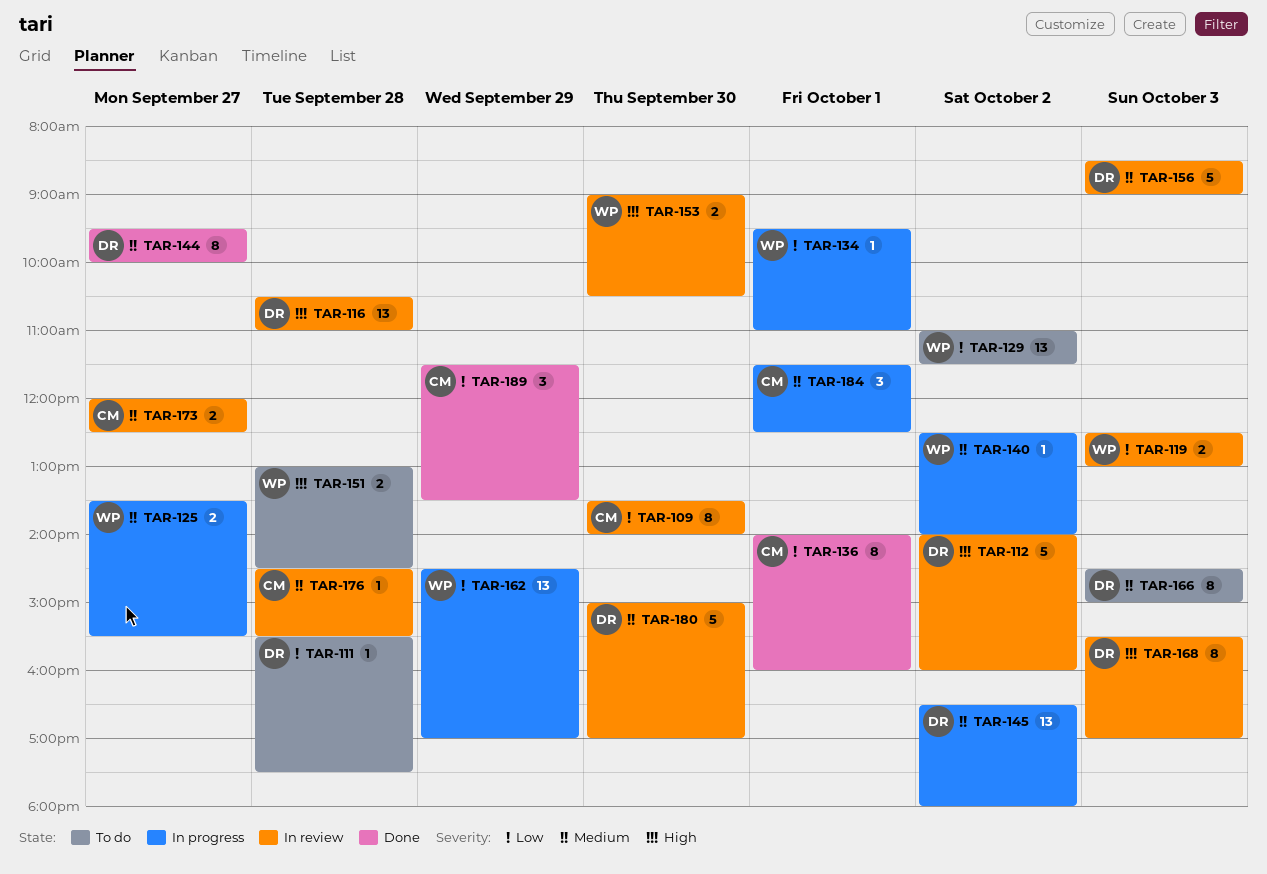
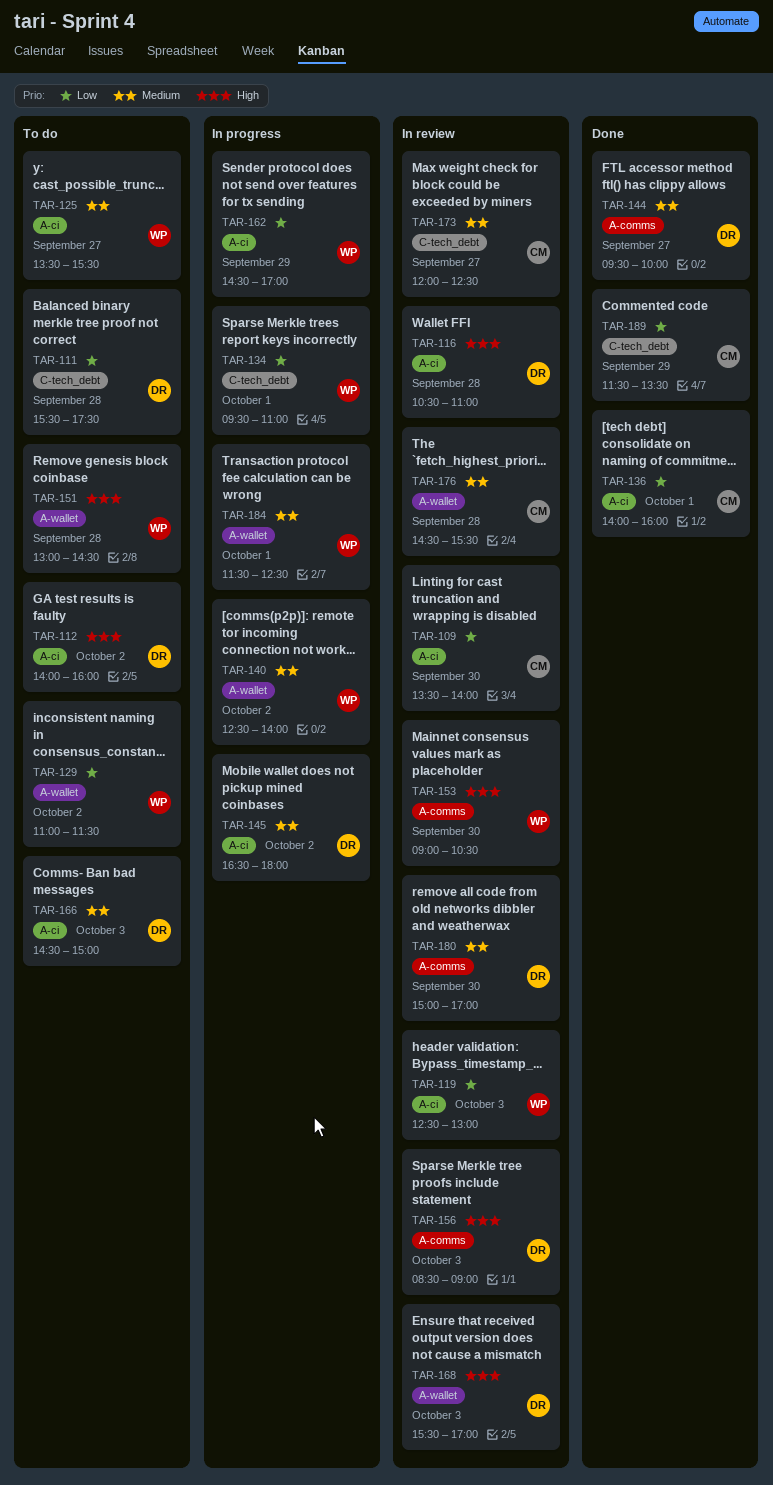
TAR-112, status: In review -> To do
TAR-125, status: In progress -> To do
TAR-156, priority: Medium -> High
TAR-184, owner: CM -> WP

